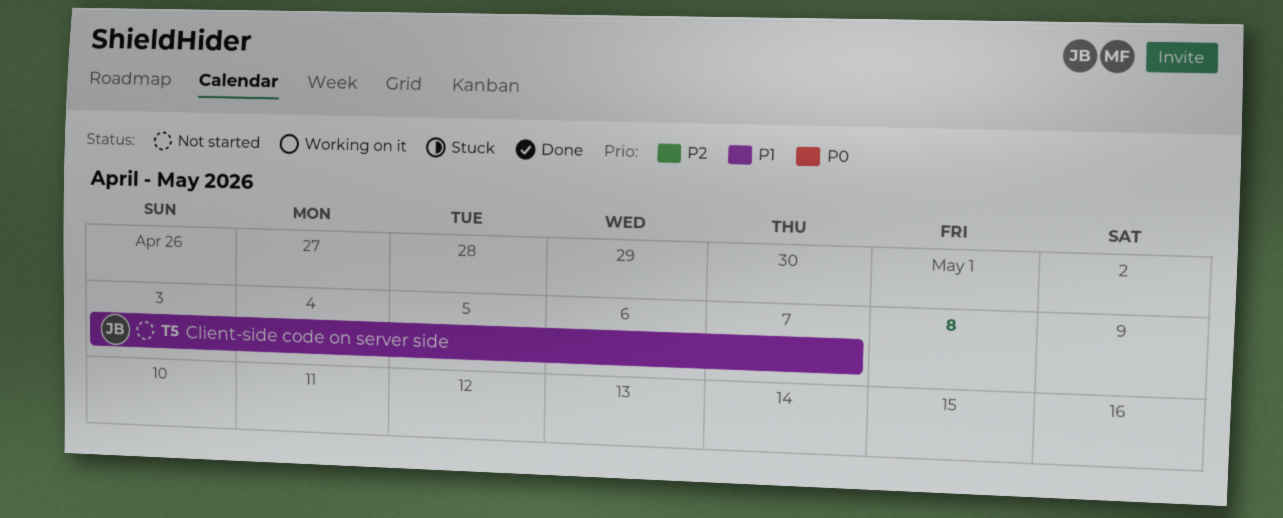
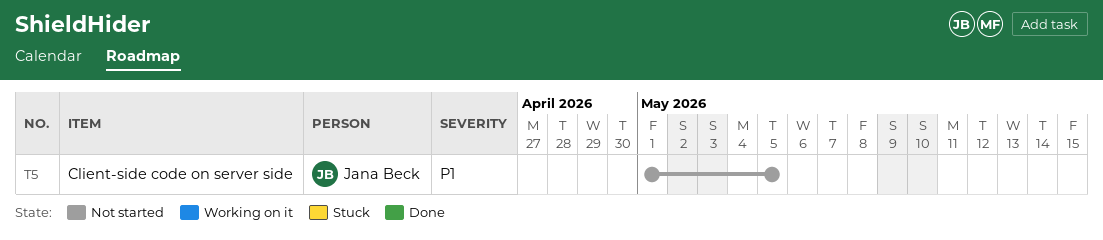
T5, start: May 3 -> May 1
T5, due: May 7 -> May 5

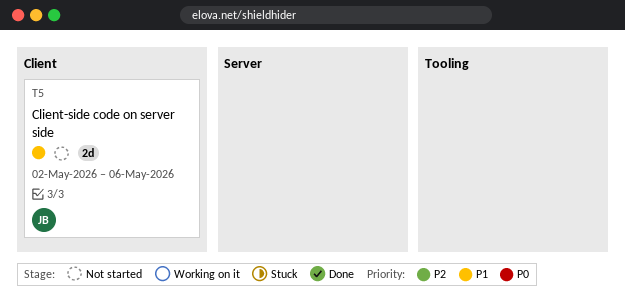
T5, start: May 1 -> May 2
T5, due: May 5 -> May 6

